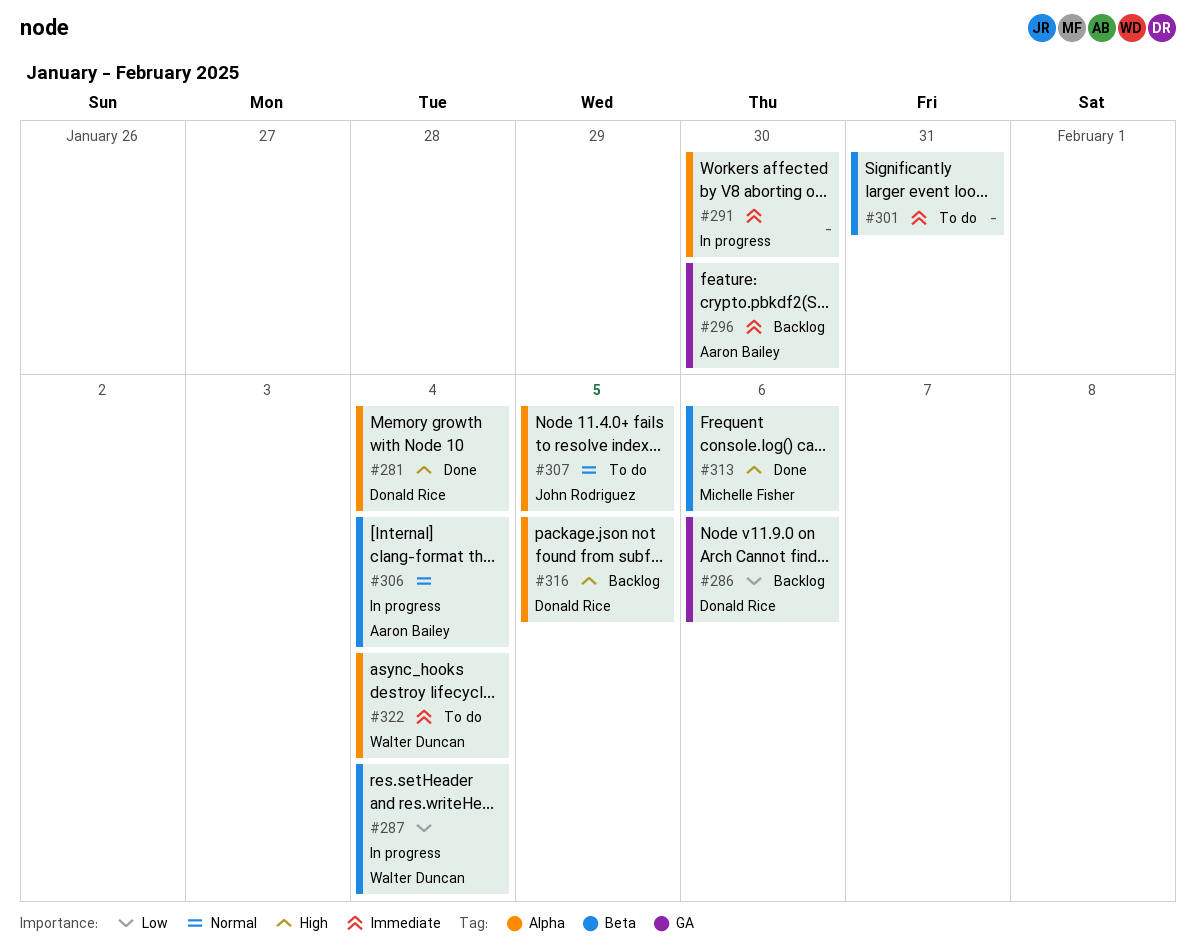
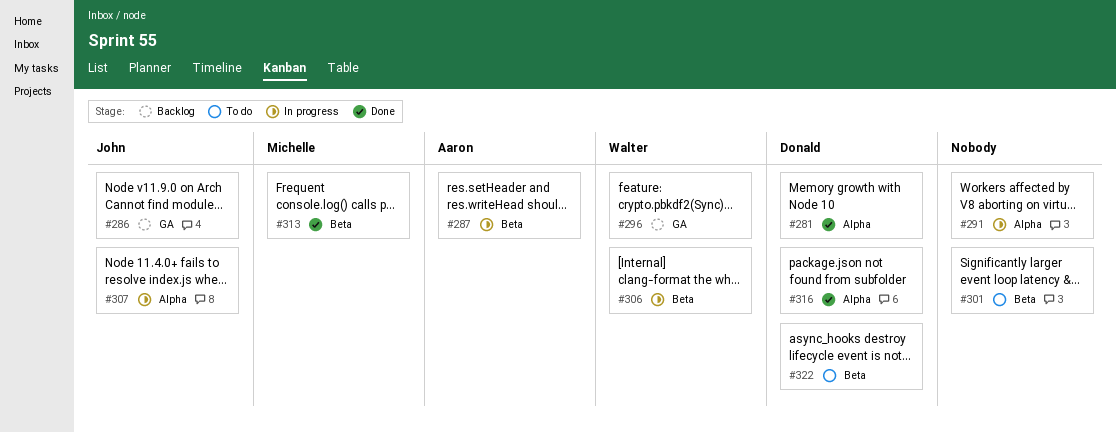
#286, owner: Donald Rice -> John Rodriguez
#287, owner: Walter Duncan -> Aaron Bailey
#296, owner: Aaron Bailey -> Walter Duncan
#306, owner: Aaron Bailey -> Walter Duncan
#307, status: To do -> In progress
#316, status: Backlog -> Done
#322, owner: Walter Duncan -> Donald Rice
#322, label: Alpha -> Beta

